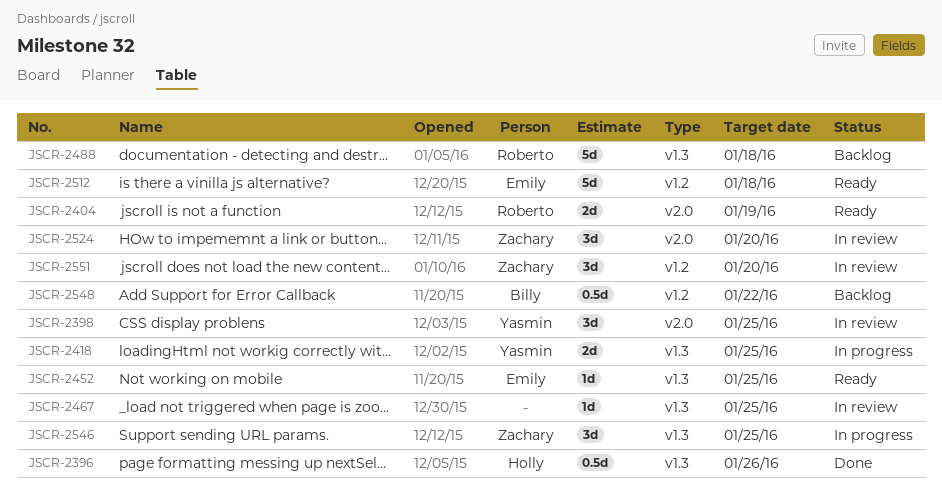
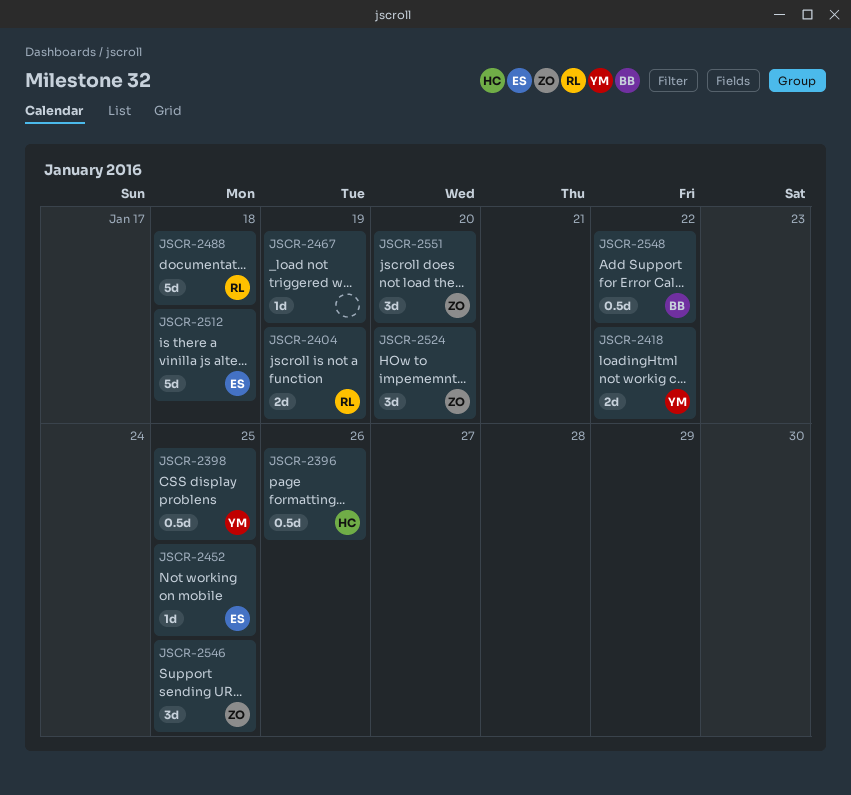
JSCR-2398, estimate: 3d -> 0.5d
JSCR-2418, due: Jan 25 -> Jan 22
JSCR-2467, due: Jan 25 -> Jan 19

